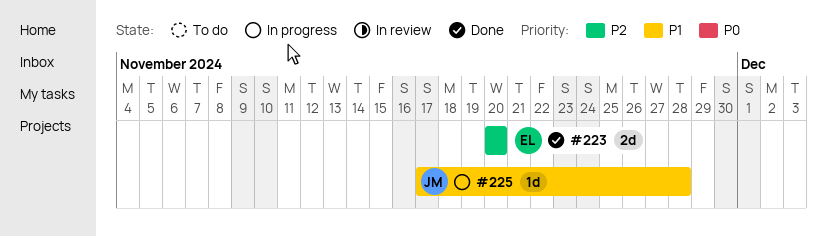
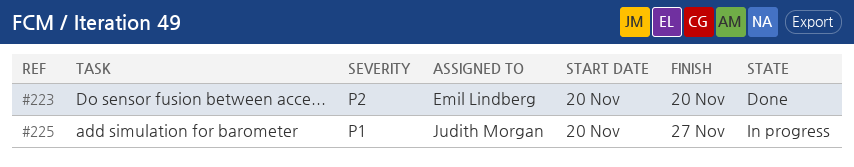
#225, start: Nov 17 -> Nov 20
#225, due: Nov 28 -> Nov 27

